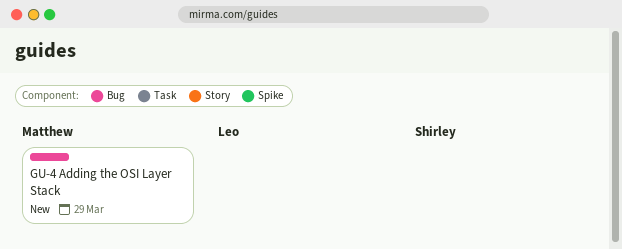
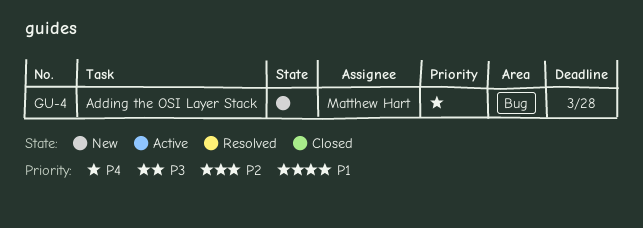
GU-4, due: Mar 29 -> Mar 28

